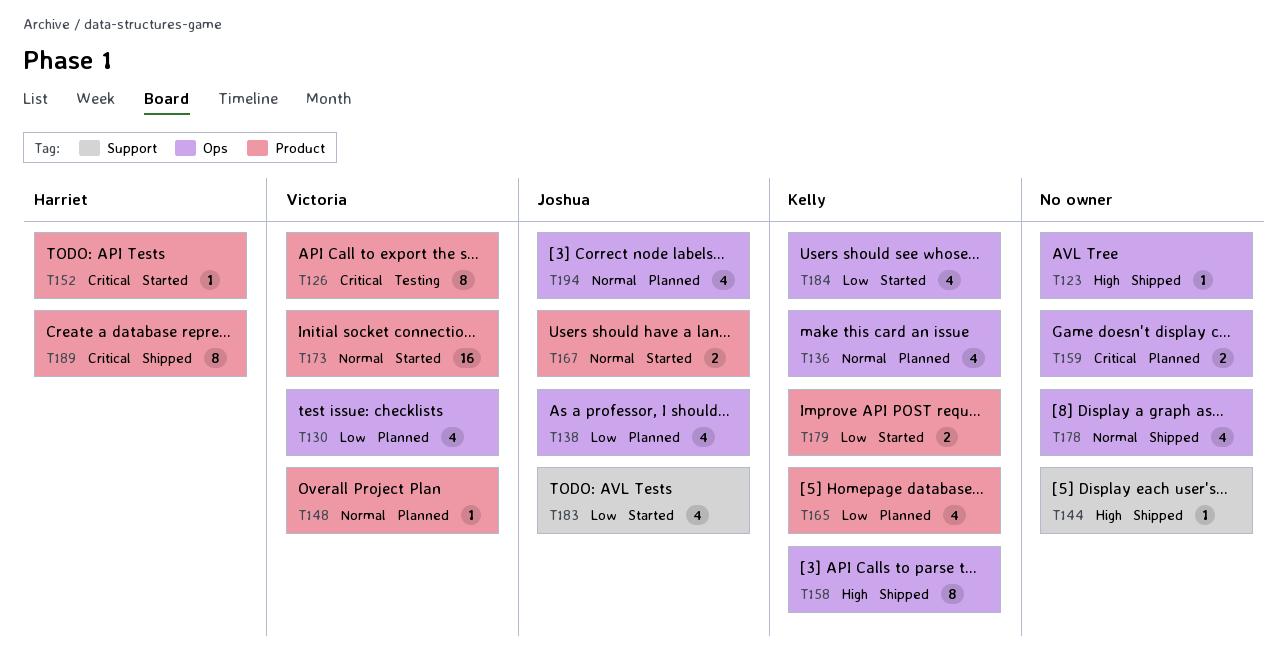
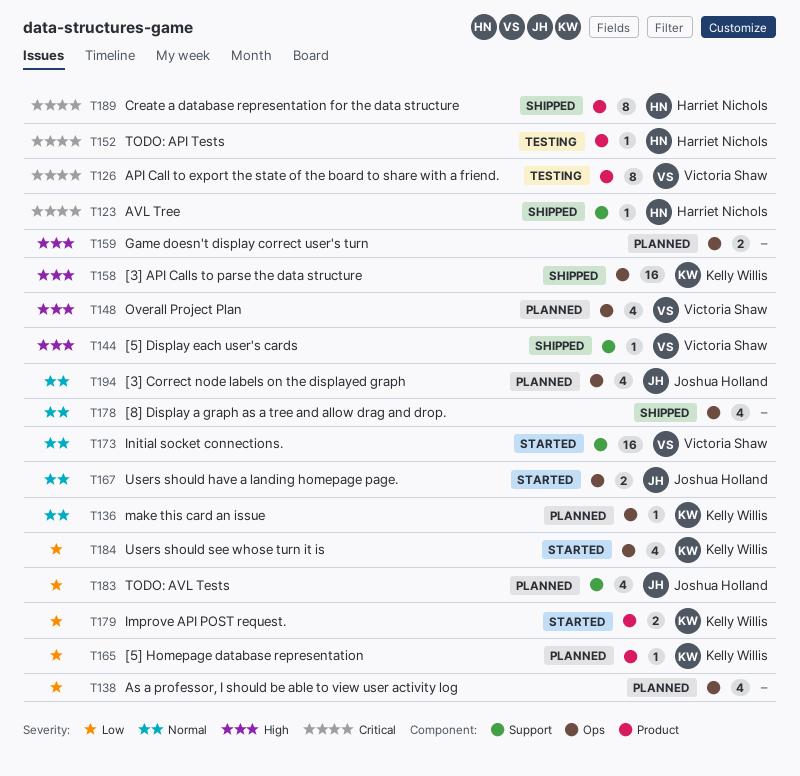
T123, owner: none -> Harriet Nichols
T123, priority: High -> Critical
T123, label: Ops -> Support
T130: present -> none
T136, estimate: 4 -> 1
T138, owner: Joshua Holland -> none
T144, owner: none -> Victoria Shaw
T148, priority: Normal -> High
T148, label: Product -> Ops
T148, estimate: 1 -> 4
T152, status: Started -> Testing
T158, estimate: 8 -> 16
T159, priority: Critical -> High
T165, estimate: 4 -> 1
T167, label: Product -> Ops
T173, label: Product -> Support
T183, status: Started -> Planned

